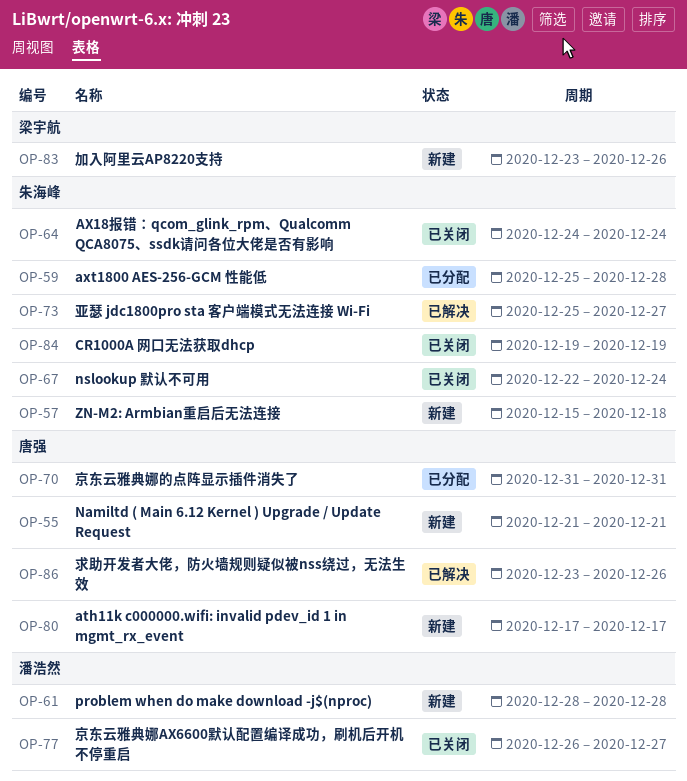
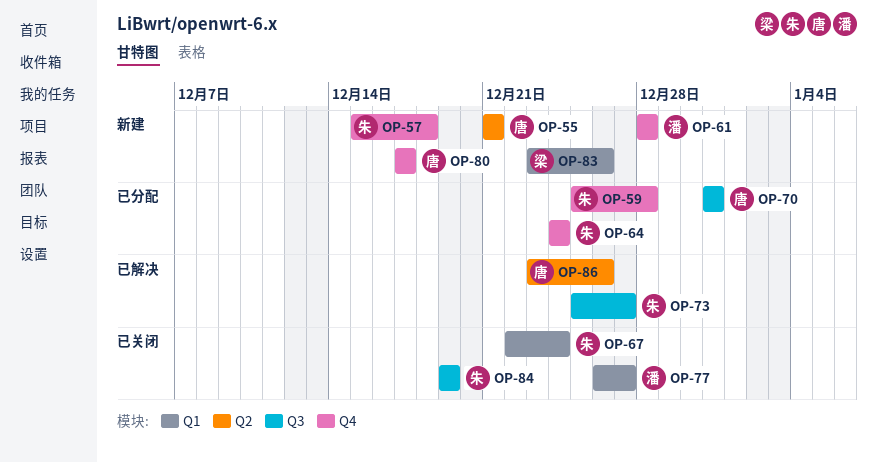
OP-64, status: 已关闭 -> 已分配

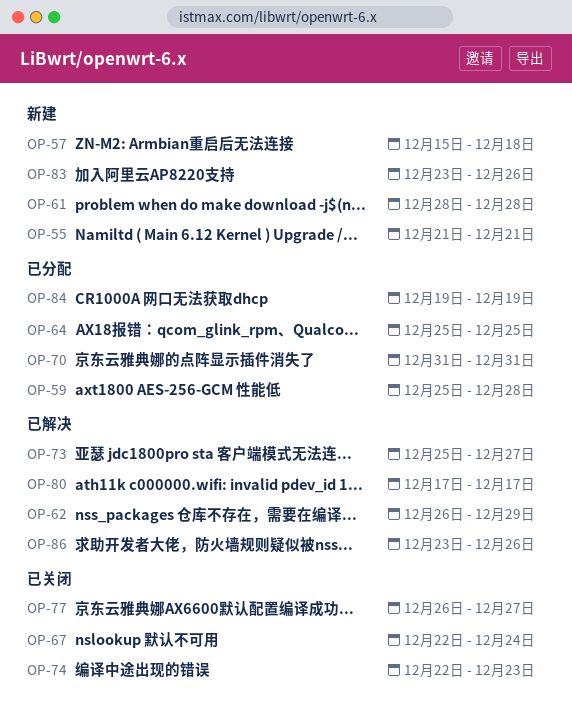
OP-62: none -> present
OP-64, start: Dec 24 -> Dec 25
OP-64, due: Dec 24 -> Dec 25
OP-74: none -> present
OP-80, status: 新建 -> 已解决
OP-84, status: 已关闭 -> 已分配

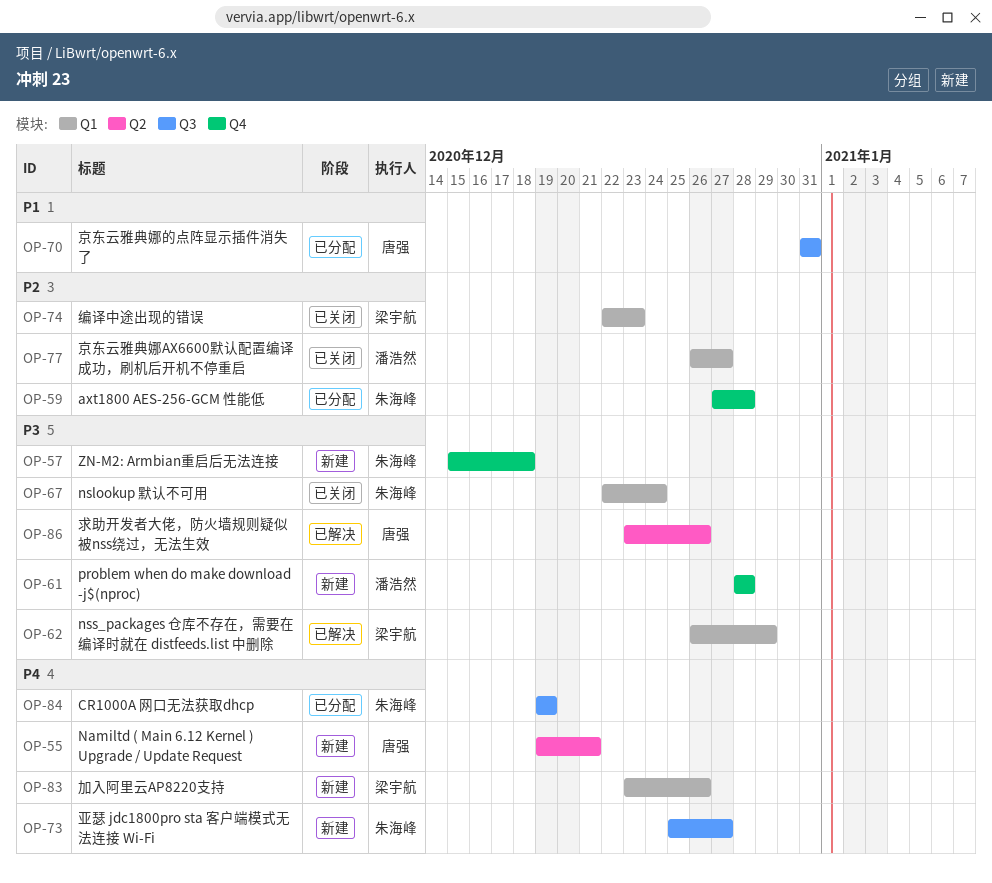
OP-55, start: Dec 21 -> Dec 19
OP-59, start: Dec 25 -> Dec 27
OP-64: present -> none
OP-73, status: 已解决 -> 新建
OP-80: present -> none

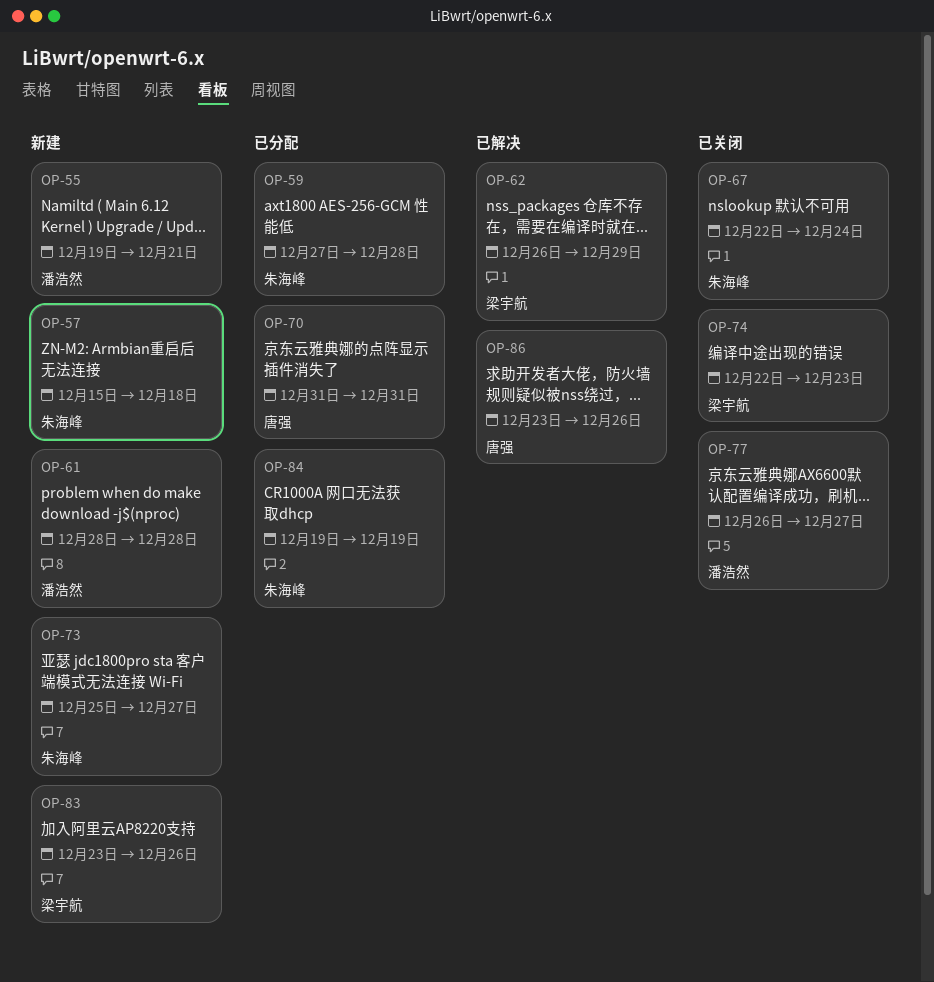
OP-55, owner: 唐强 -> 潘浩然

